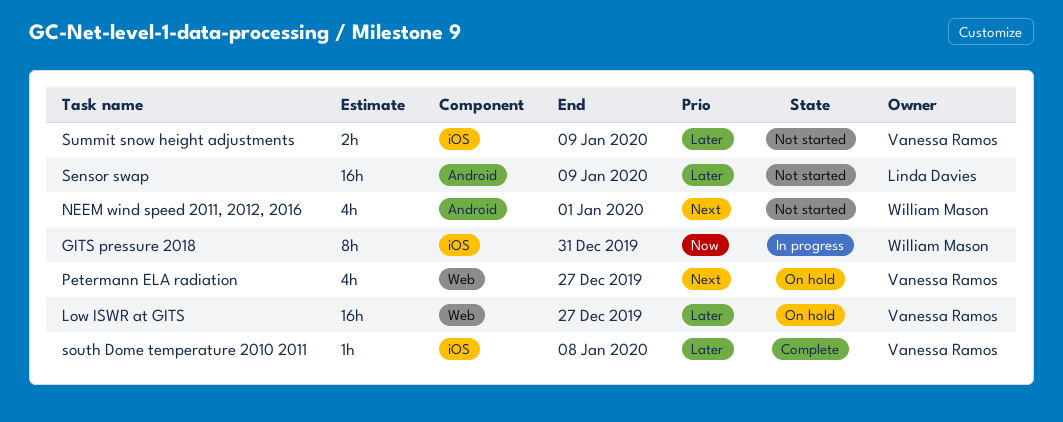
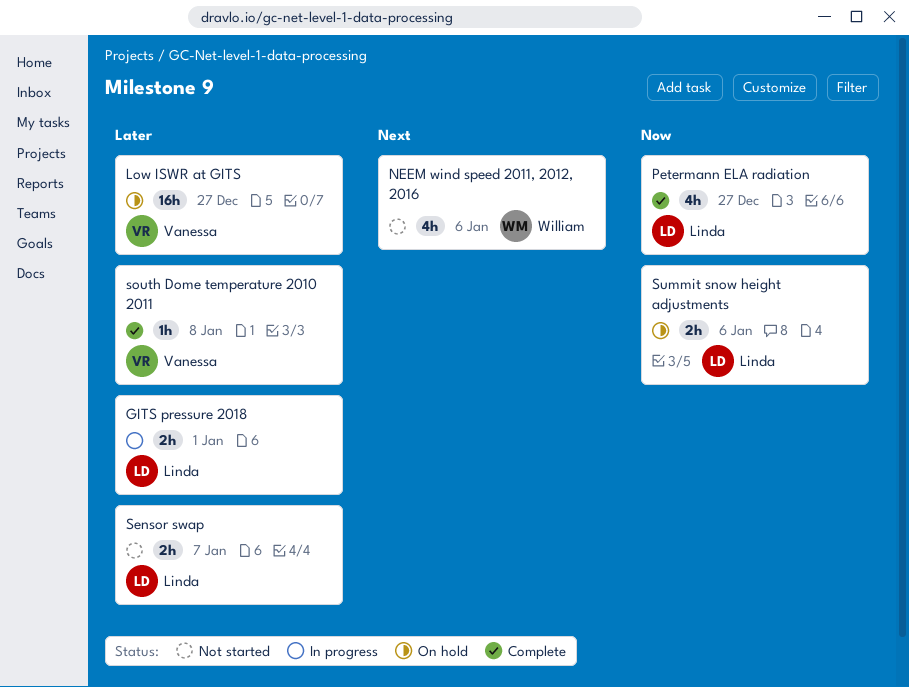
GITS pressure 2018, owner: William Mason -> Linda Davies
GITS pressure 2018, priority: Now -> Later
GITS pressure 2018, estimate: 8h -> 2h
GITS pressure 2018, due: Dec 31 -> Jan 1
NEEM wind speed 2011, 2012, 2016, due: Jan 1 -> Jan 6
Petermann ELA radiation, status: On hold -> Complete
Petermann ELA radiation, owner: Vanessa Ramos -> Linda Davies
Petermann ELA radiation, priority: Next -> Now
Sensor swap, estimate: 16h -> 2h
Sensor swap, due: Jan 9 -> Jan 7
Summit snow height adjustments, status: Not started -> On hold
Summit snow height adjustments, owner: Vanessa Ramos -> Linda Davies
Summit snow height adjustments, priority: Later -> Now
Summit snow height adjustments, due: Jan 9 -> Jan 6

